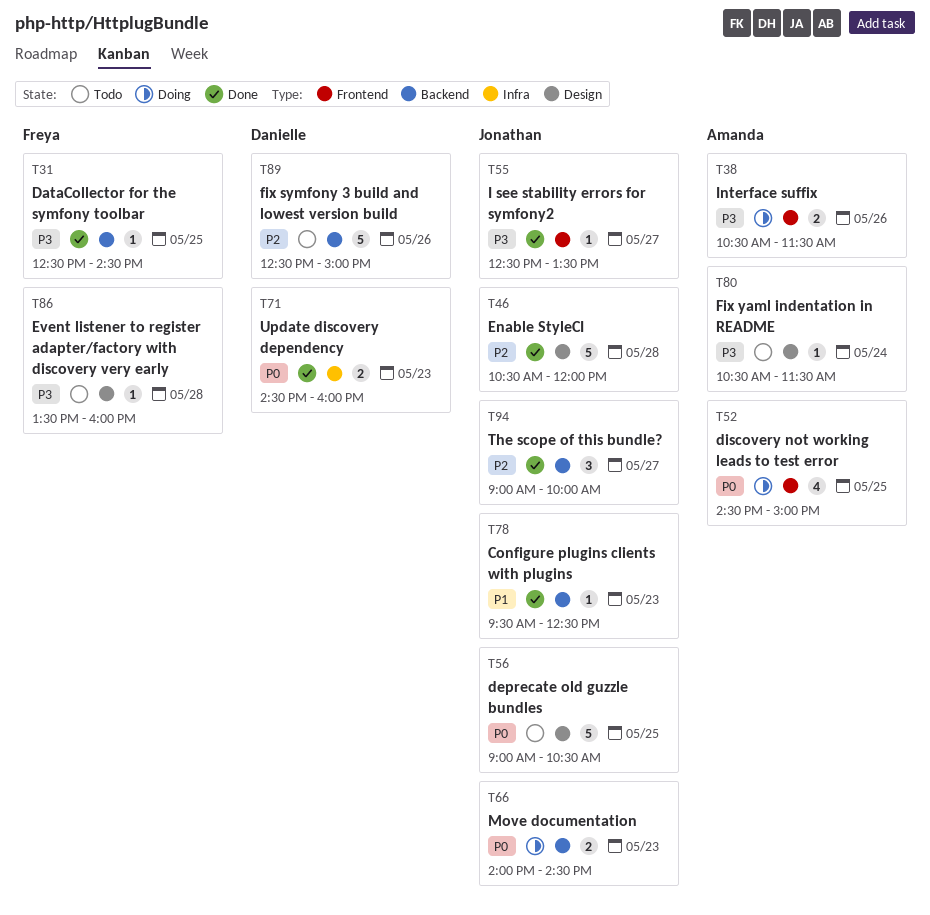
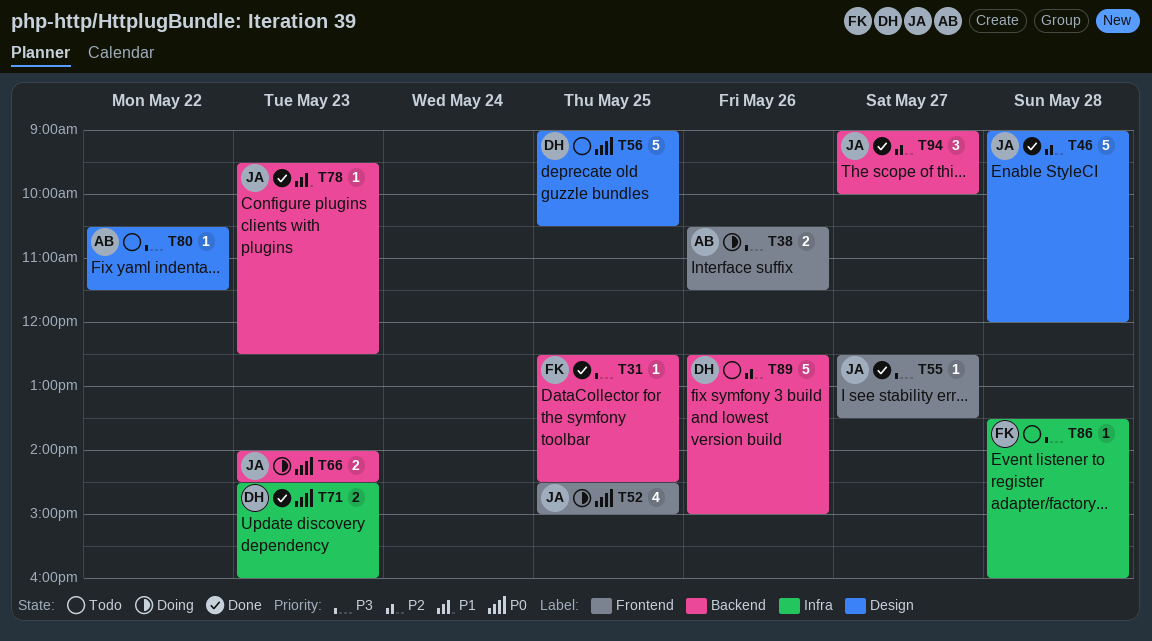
T46, begins: 10:30 -> 09:00
T52, owner: Amanda -> Jonathan
T56, owner: Jonathan -> Danielle
T80, day: May 24 -> May 22
T86, label: Design -> Infra

